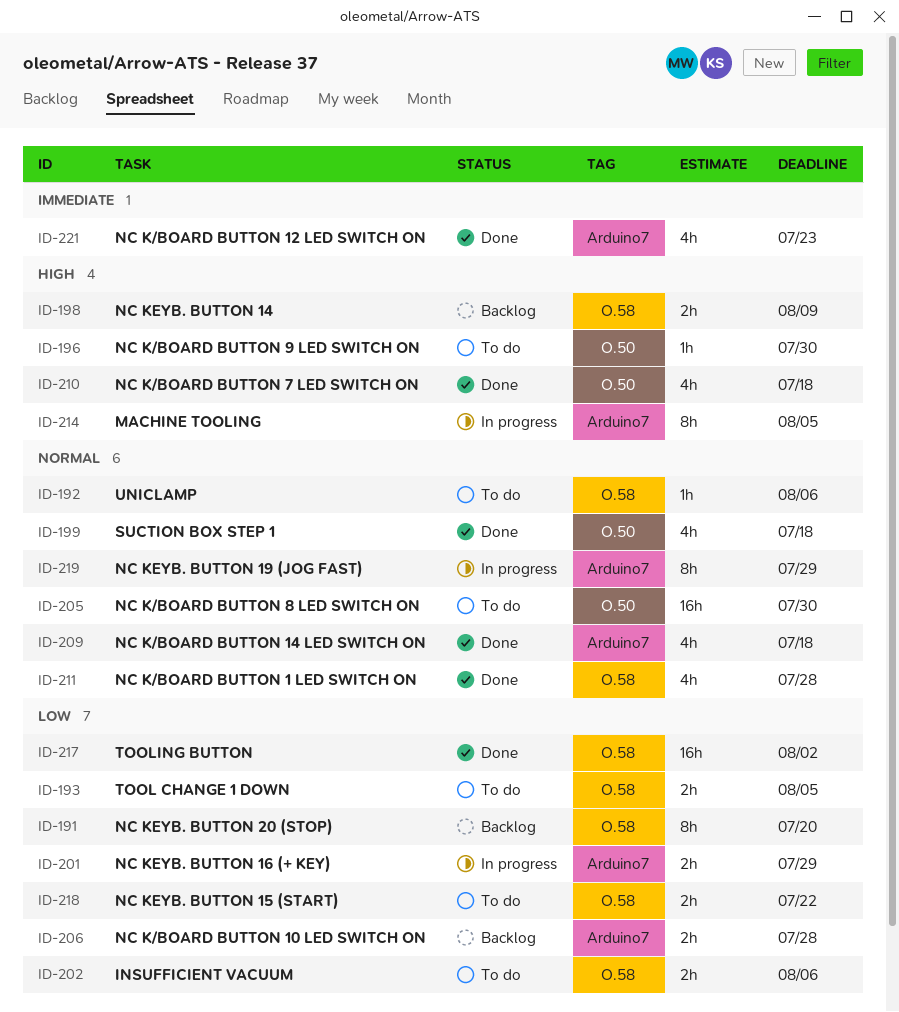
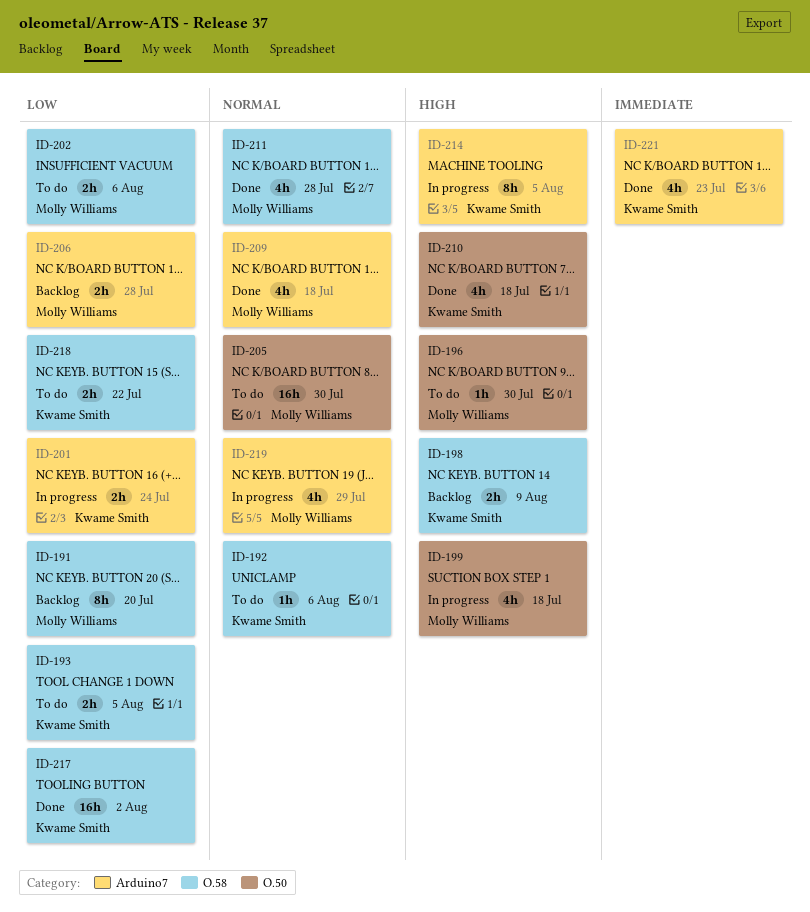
ID-199, status: Done -> In progress
ID-199, priority: Normal -> High
ID-201, due: Jul 29 -> Jul 24
ID-219, estimate: 8h -> 4h

